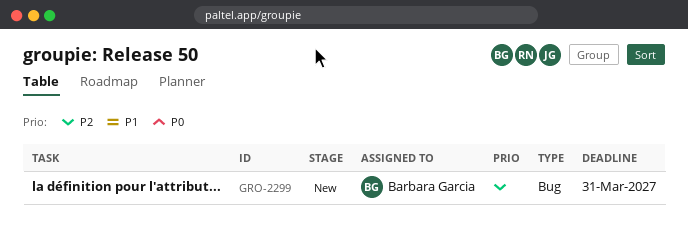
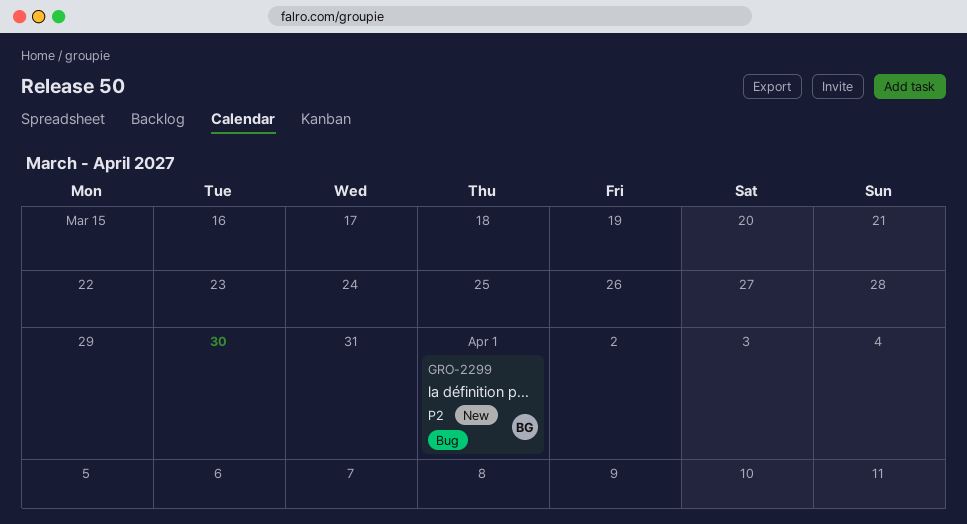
GRO-2299, due: Mar 31 -> Apr 1

